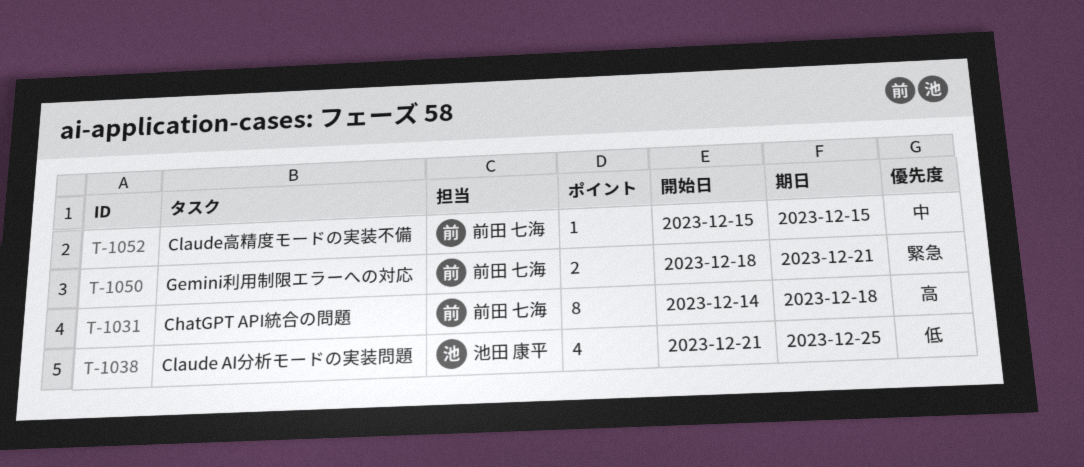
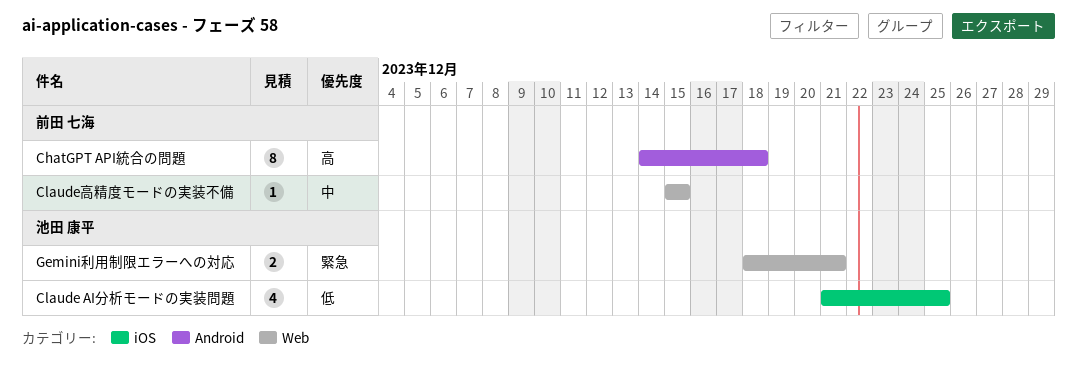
Gemini利用制限エラーへの対応, owner: 前田 七海 -> 池田 康平

